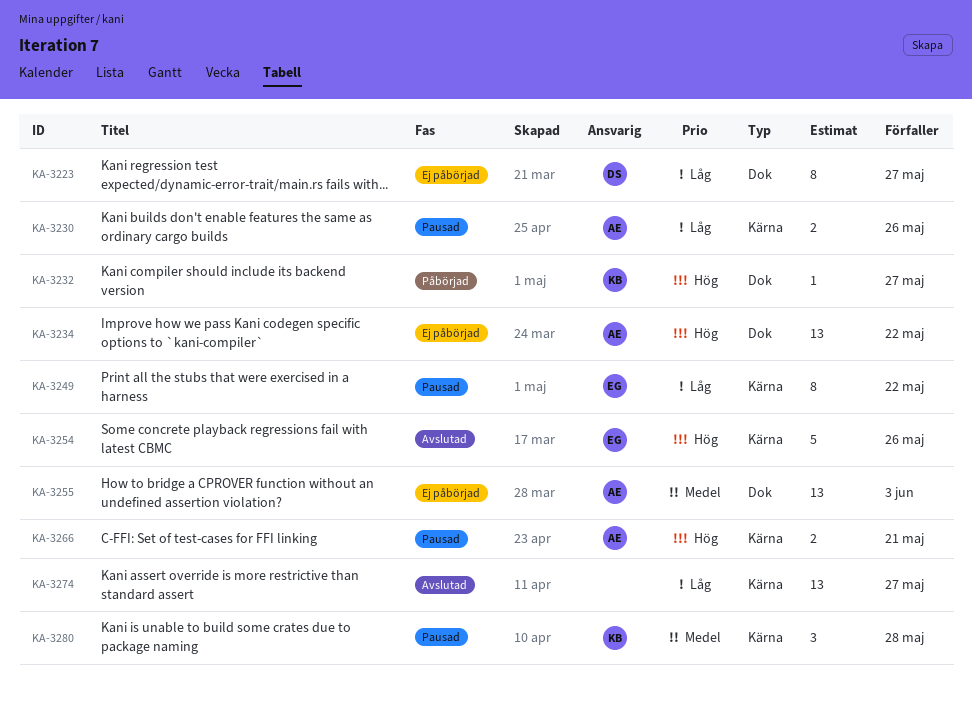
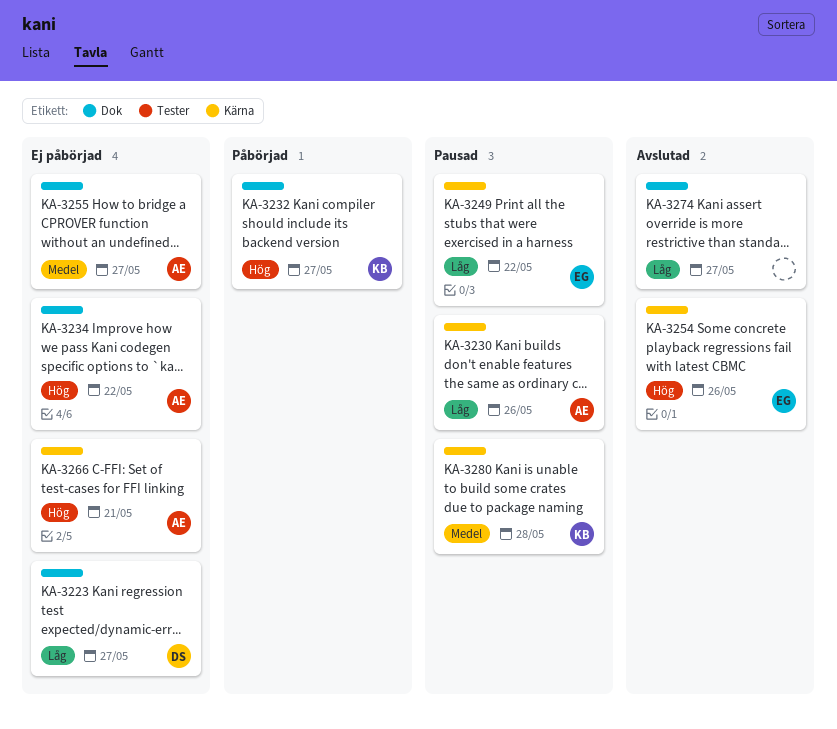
KA-3255, due: Jun 3 -> May 27
KA-3266, status: Pausad -> Ej påbörjad
KA-3274, label: Kärna -> Dok

